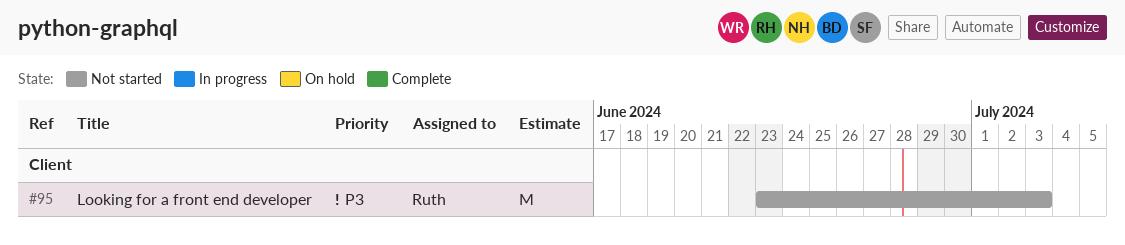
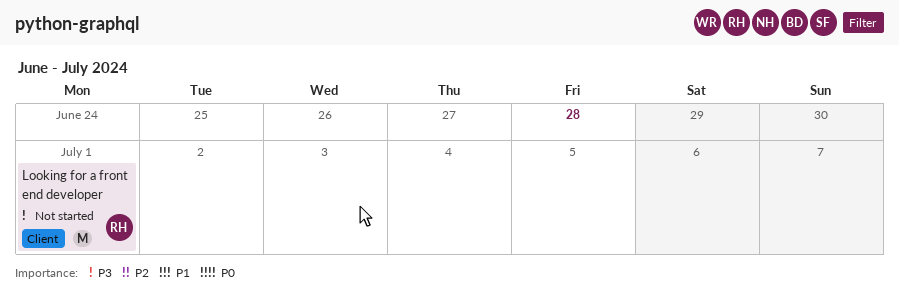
Looking for a front end developer, due: Jul 3 -> Jul 1

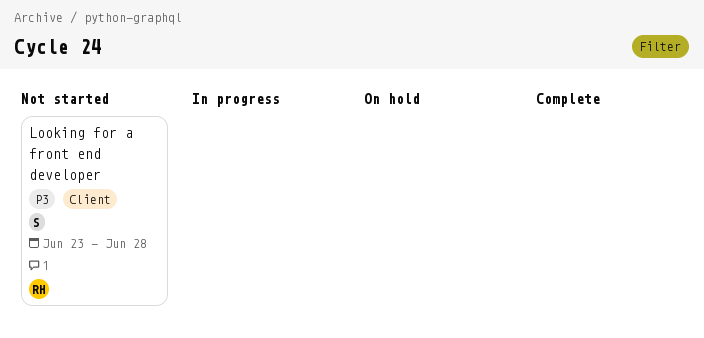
Looking for a front end developer, estimate: M -> S
Looking for a front end developer, due: Jul 1 -> Jun 28

